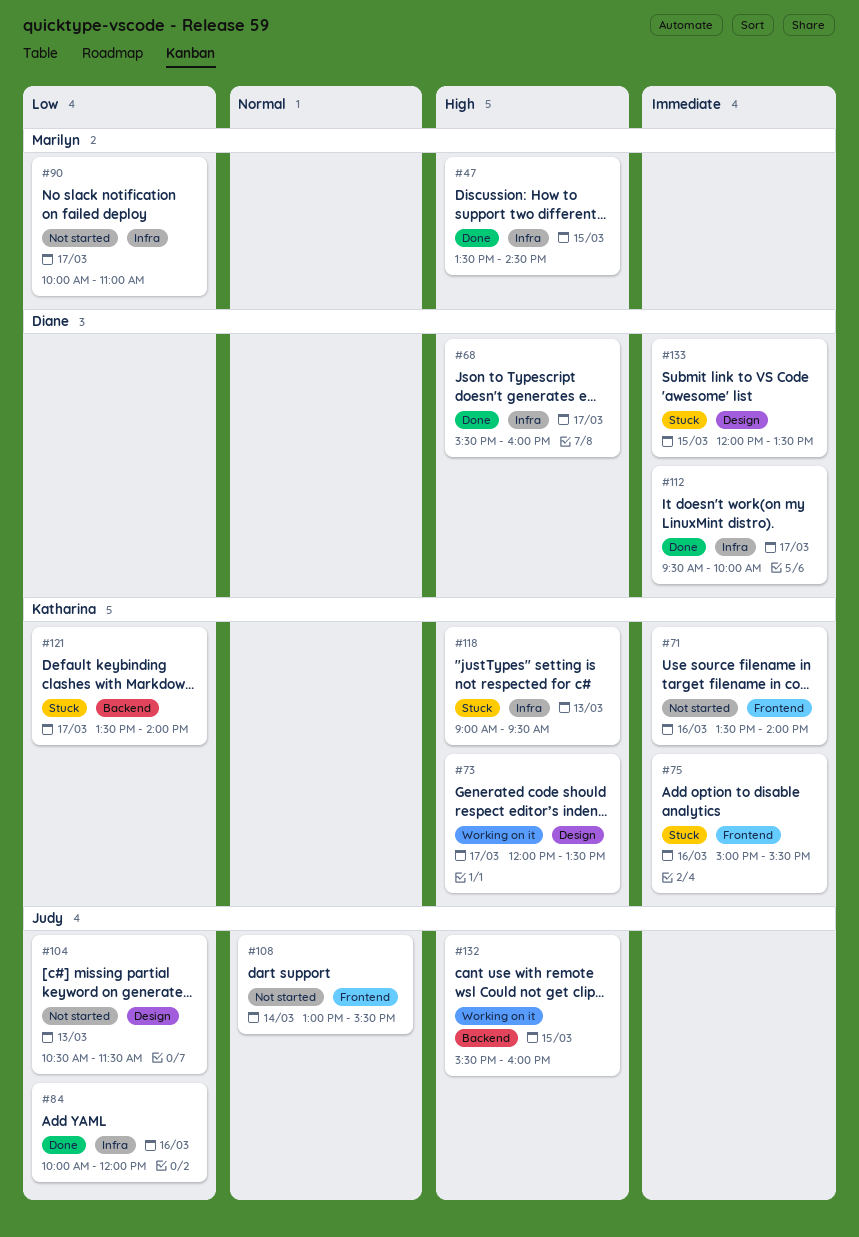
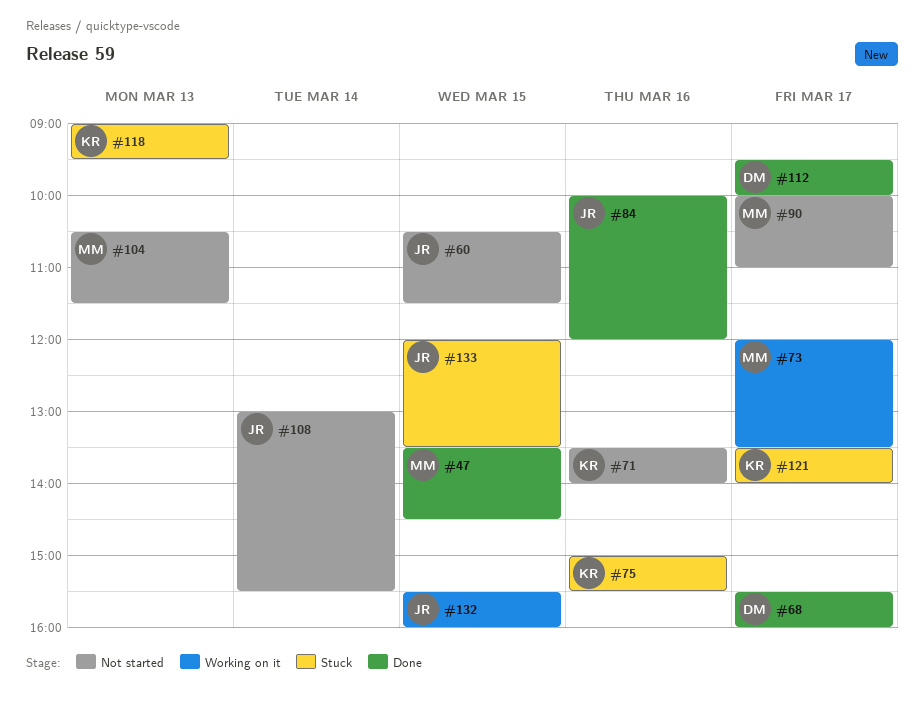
#60: none -> present
#73, owner: Katharina -> Marilyn
#104, owner: Judy -> Marilyn
#133, owner: Diane -> Judy

